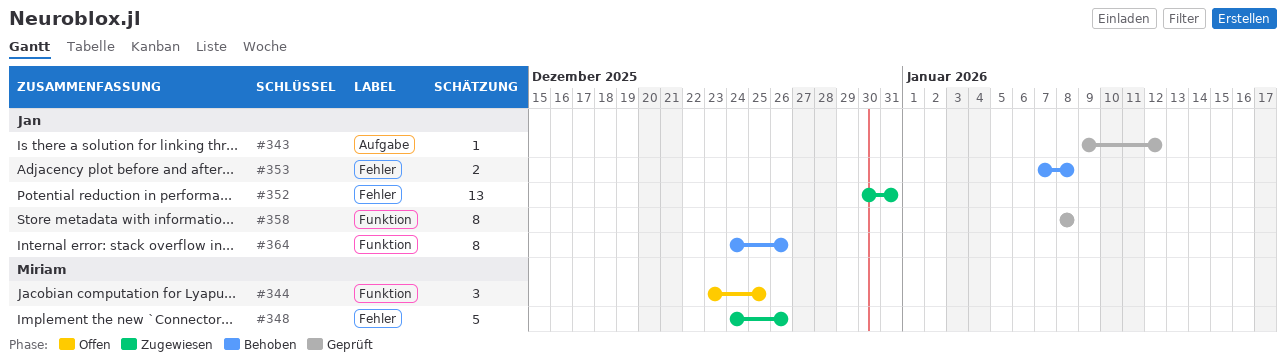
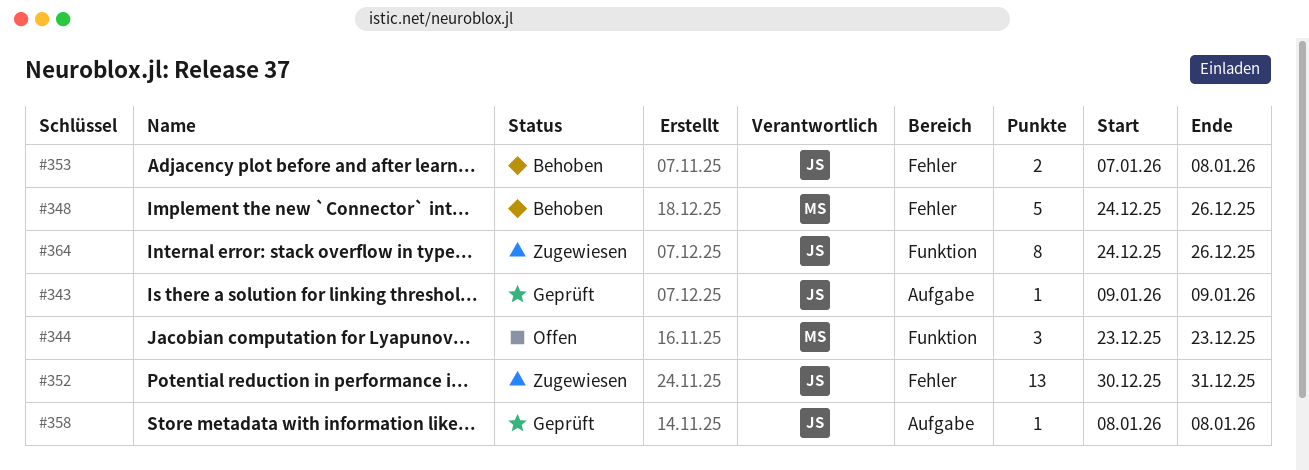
#343, due: Jan 12 -> Jan 9
#344, due: Dec 25 -> Dec 23
#348, status: Zugewiesen -> Behoben
#358, label: Funktion -> Aufgabe
#358, estimate: 8 -> 1
#364, status: Behoben -> Zugewiesen

